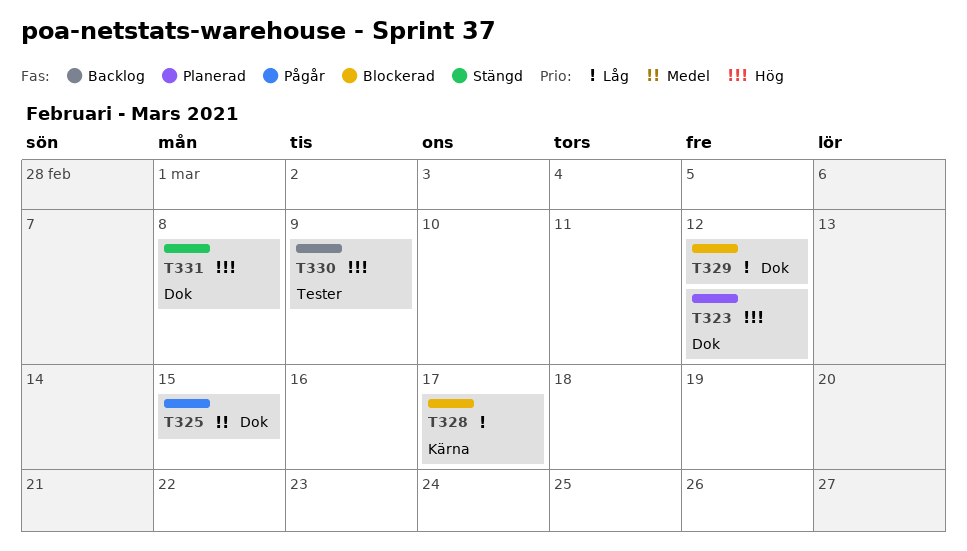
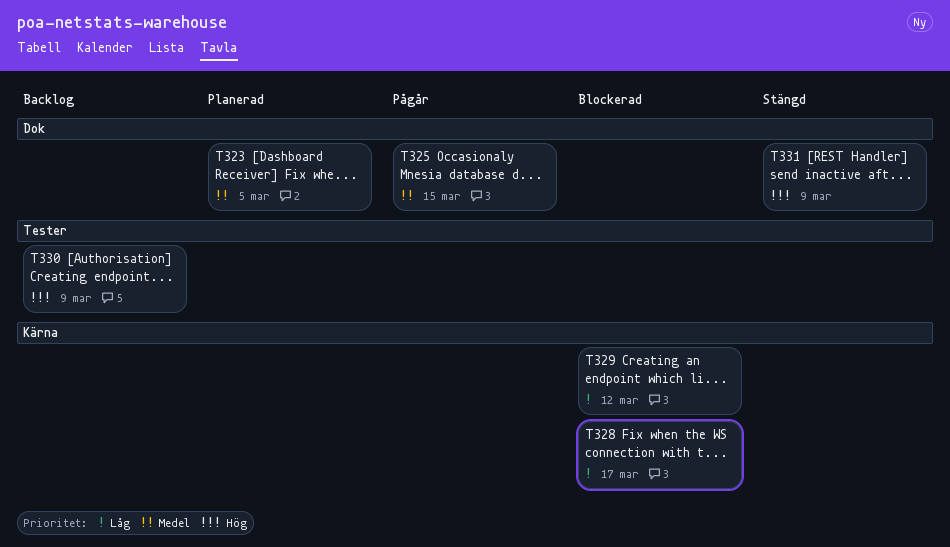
T323, priority: Hög -> Medel
T323, due: Mar 12 -> Mar 5
T329, label: Dok -> Kärna
T331, due: Mar 8 -> Mar 9

